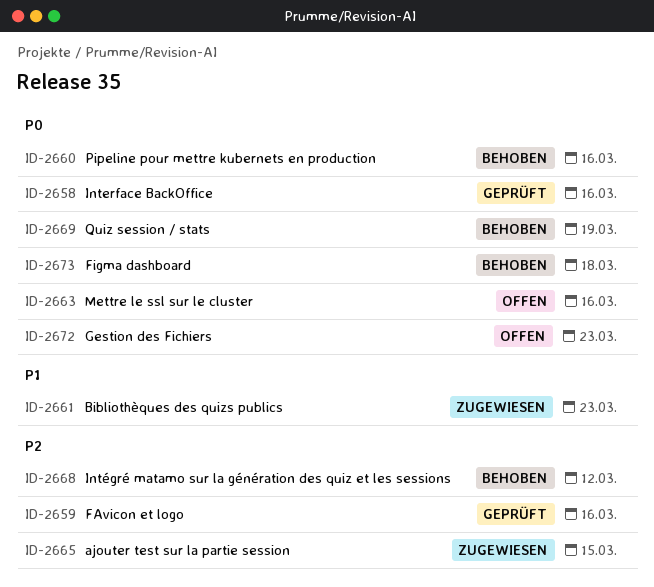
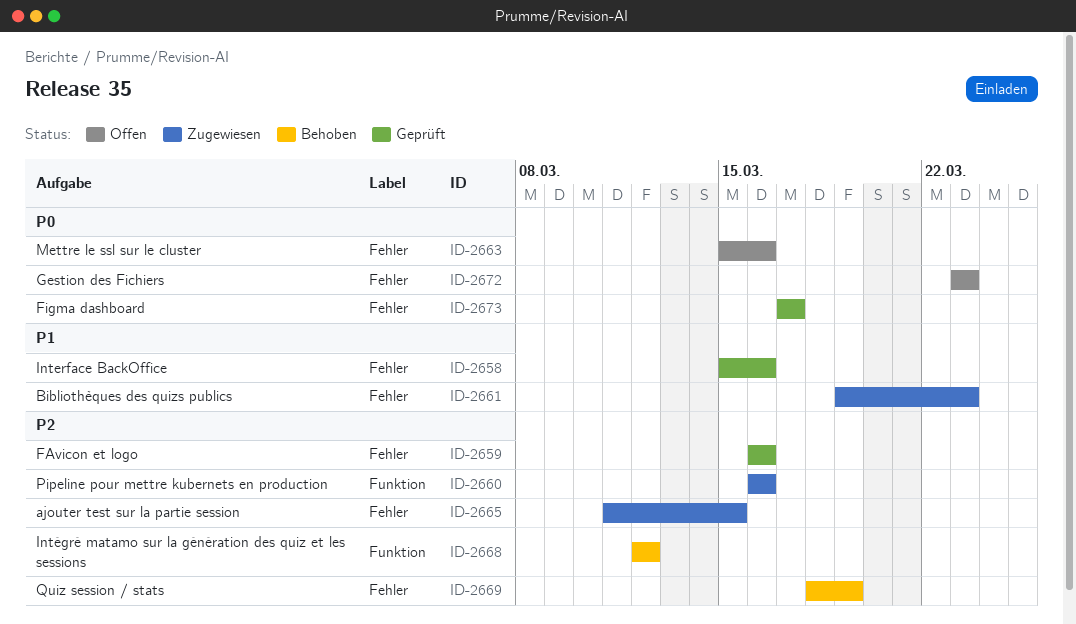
ID-2658, priority: P0 -> P1
ID-2660, status: Behoben -> Zugewiesen
ID-2660, priority: P0 -> P2
ID-2669, priority: P0 -> P2
ID-2673, status: Behoben -> Geprüft
ID-2673, due: Mar 18 -> Mar 17

